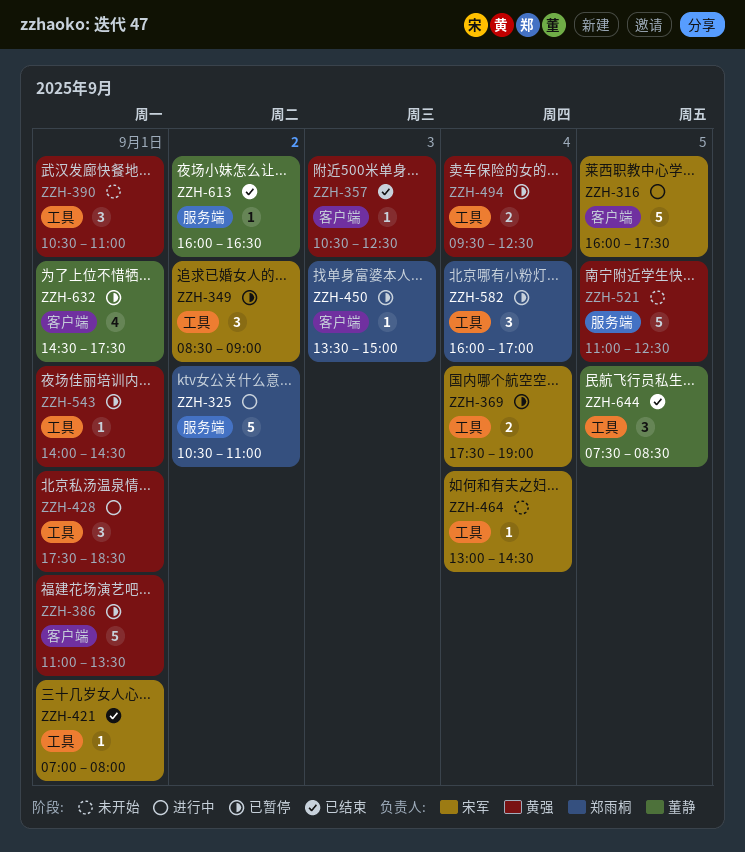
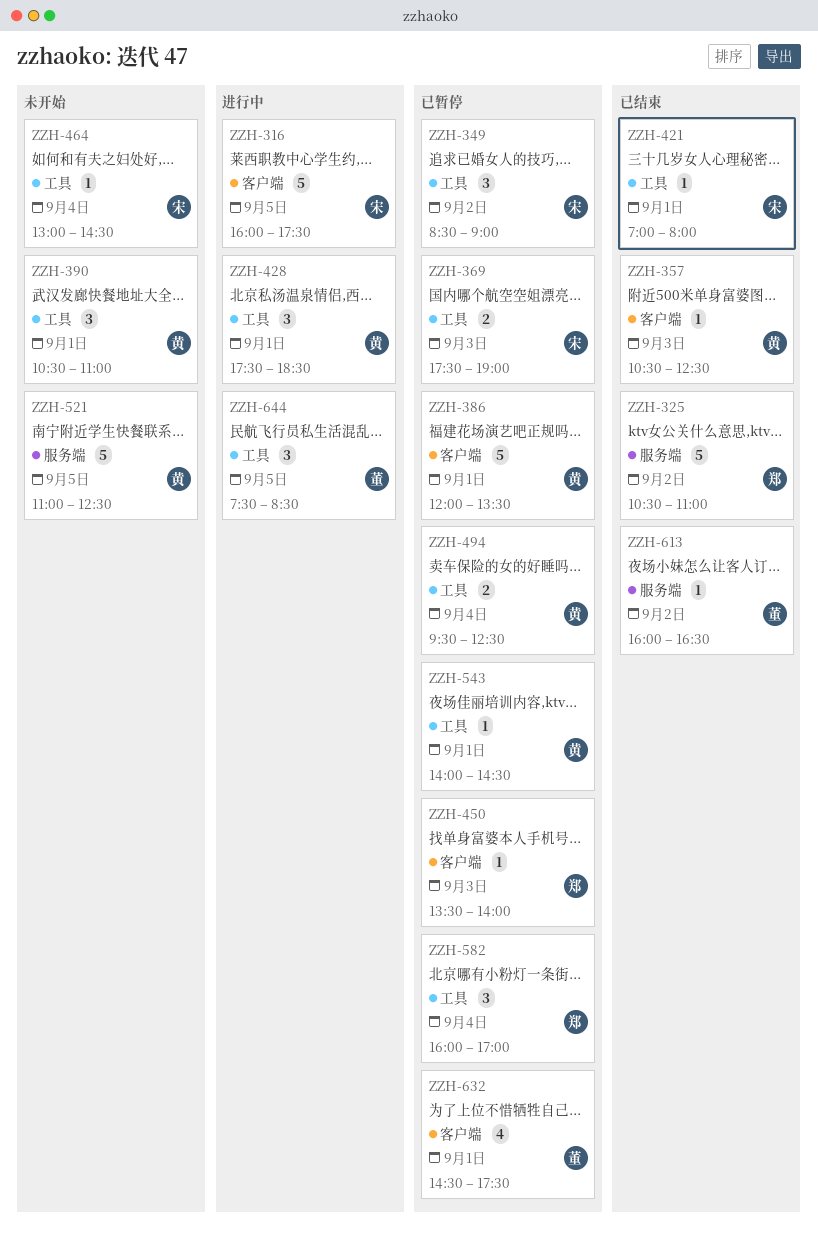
ZZH-325, status: 进行中 -> 已结束
ZZH-369, day: Sep 4 -> Sep 3
ZZH-386, begins: 11:00 -> 12:00
ZZH-450, ends: 15:00 -> 14:00
ZZH-644, status: 已结束 -> 进行中

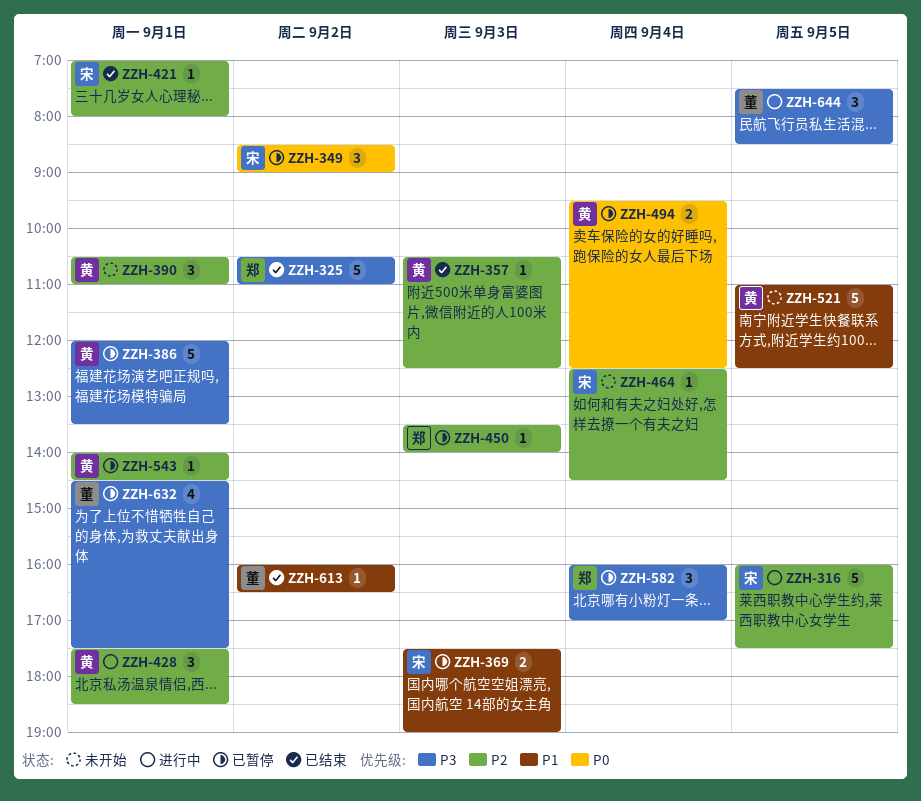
ZZH-464, begins: 13:00 -> 12:30

